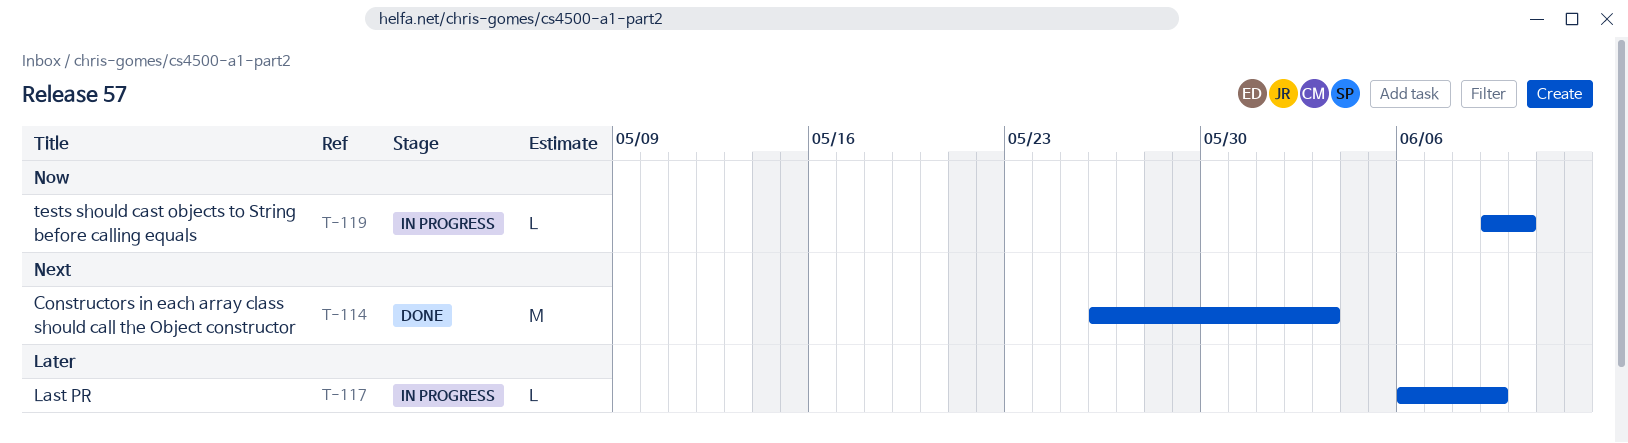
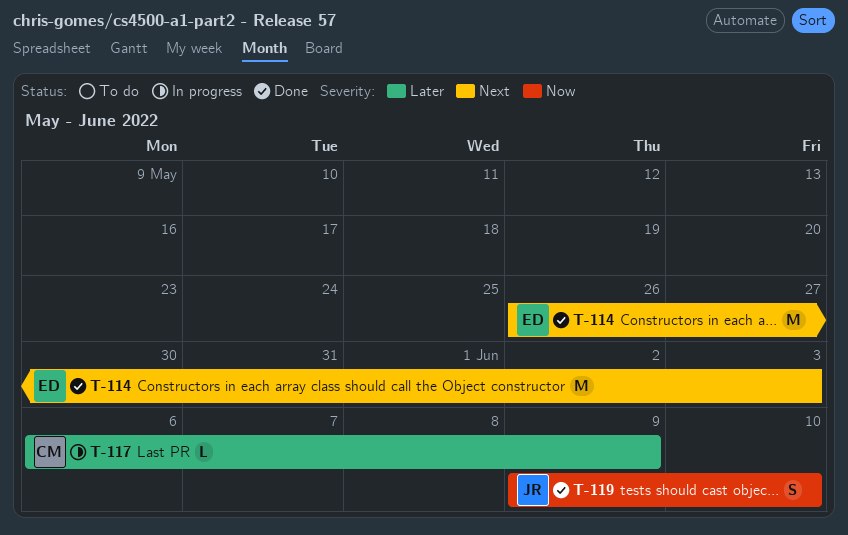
T-119, status: In progress -> Done
T-119, estimate: L -> S

